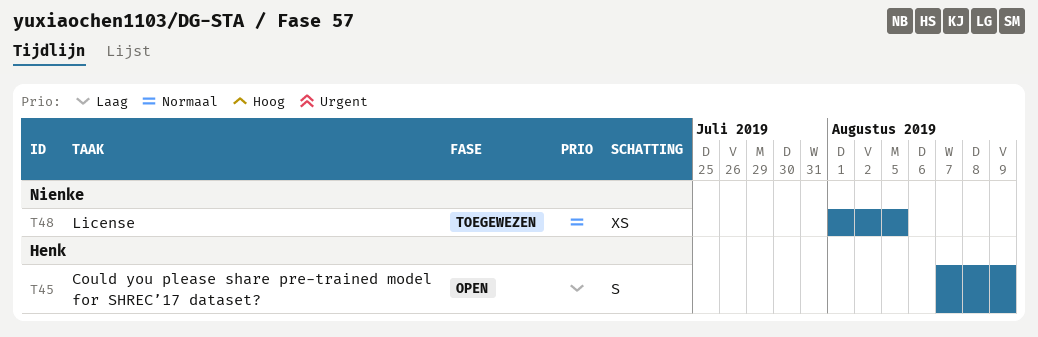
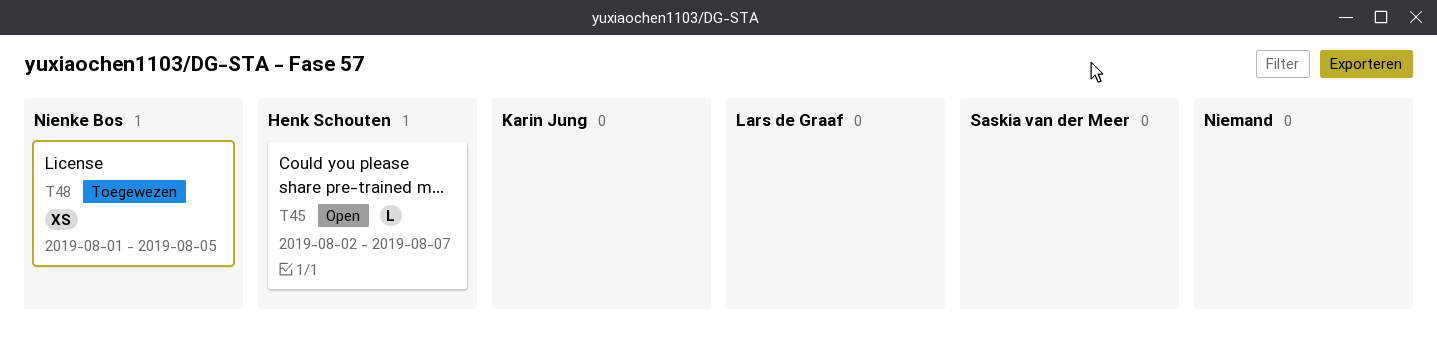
T45, estimate: S -> L
T45, start: Aug 7 -> Aug 2
T45, due: Aug 9 -> Aug 7

